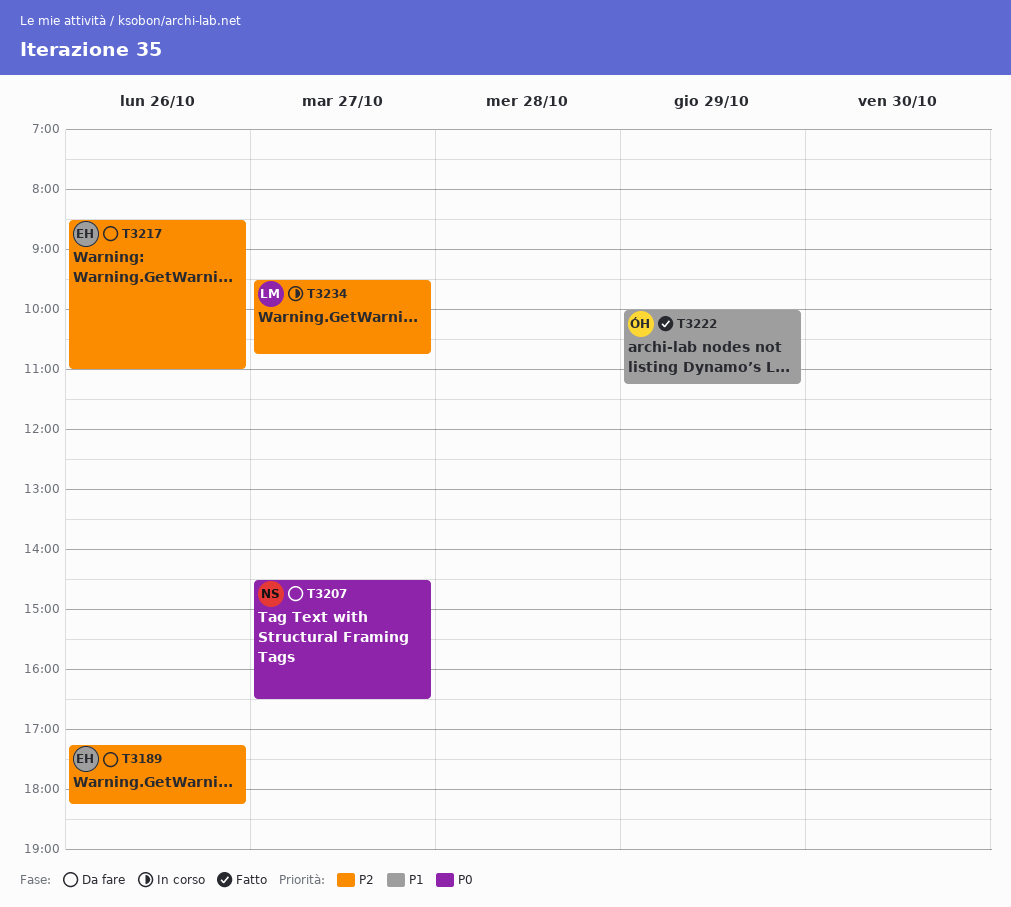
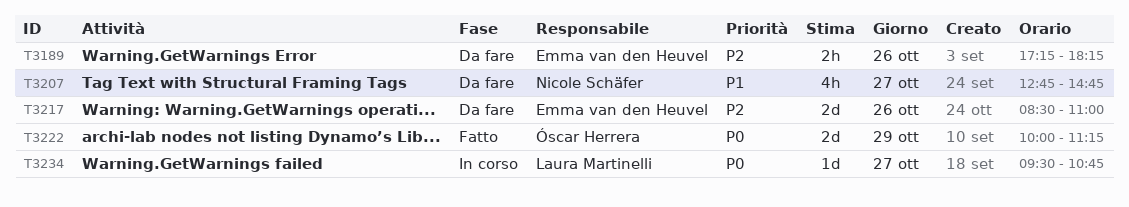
T3207, priority: P0 -> P1
T3207, begins: 14:30 -> 12:45
T3207, ends: 16:30 -> 14:45
T3222, priority: P1 -> P0
T3234, priority: P2 -> P0

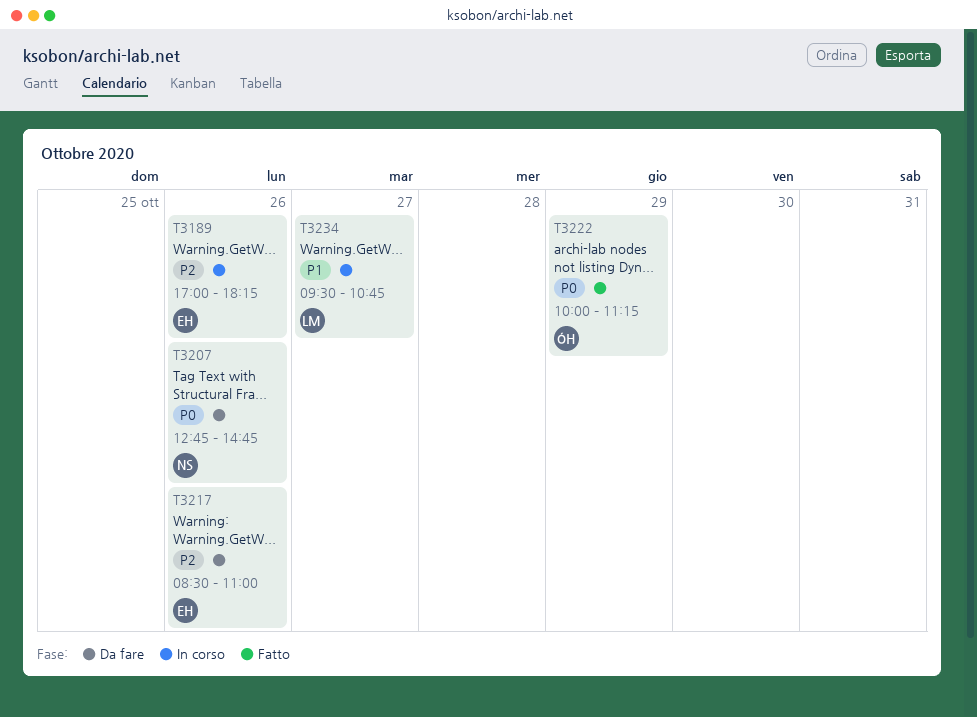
T3189, status: Da fare -> In corso
T3189, begins: 17:15 -> 17:00
T3207, priority: P1 -> P0
T3207, day: Oct 27 -> Oct 26
T3234, priority: P0 -> P1

